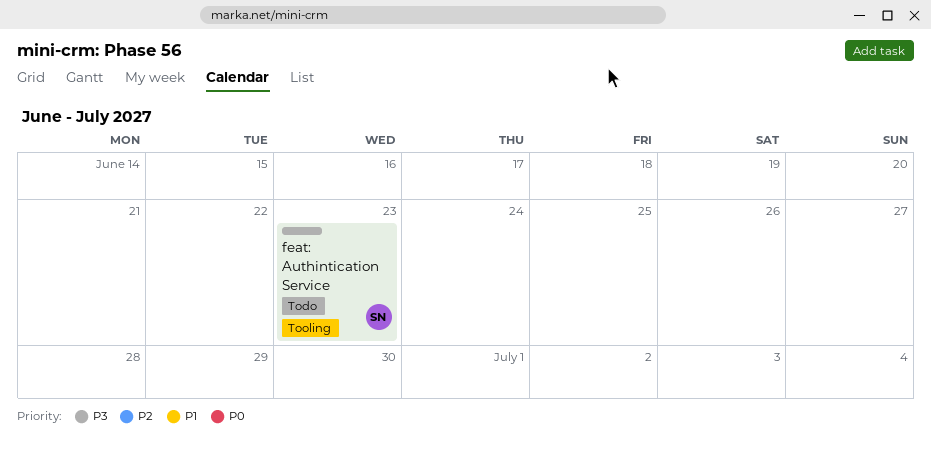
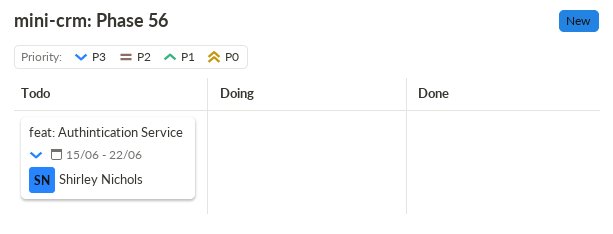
feat: Authintication Service, due: Jun 23 -> Jun 22

